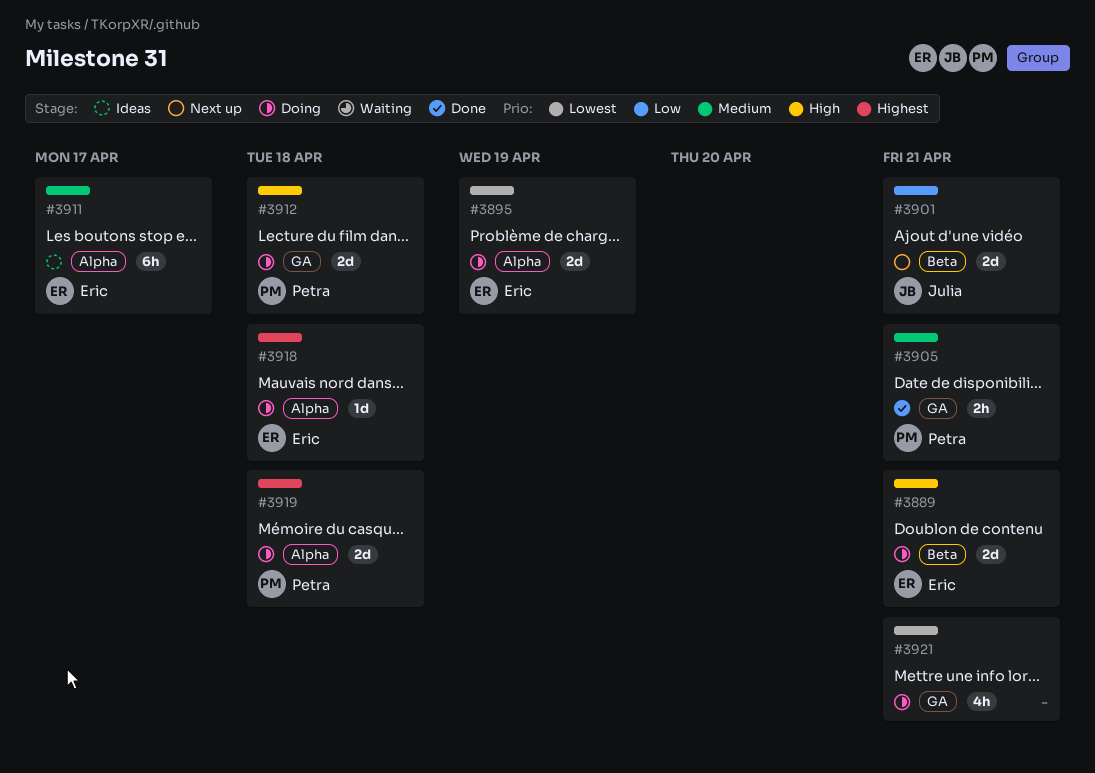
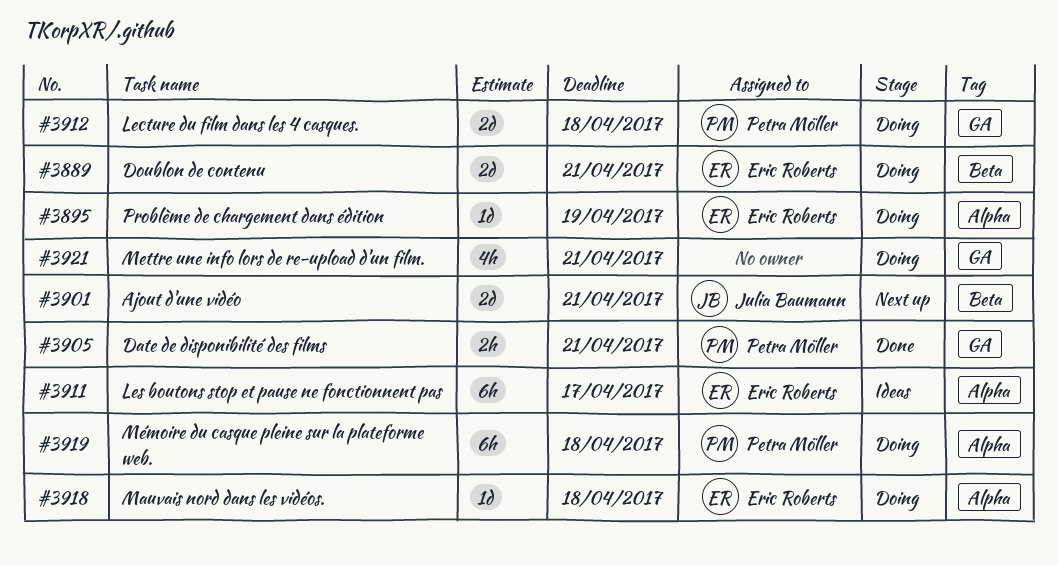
#3895, estimate: 2d -> 1d
#3919, estimate: 2d -> 6h

